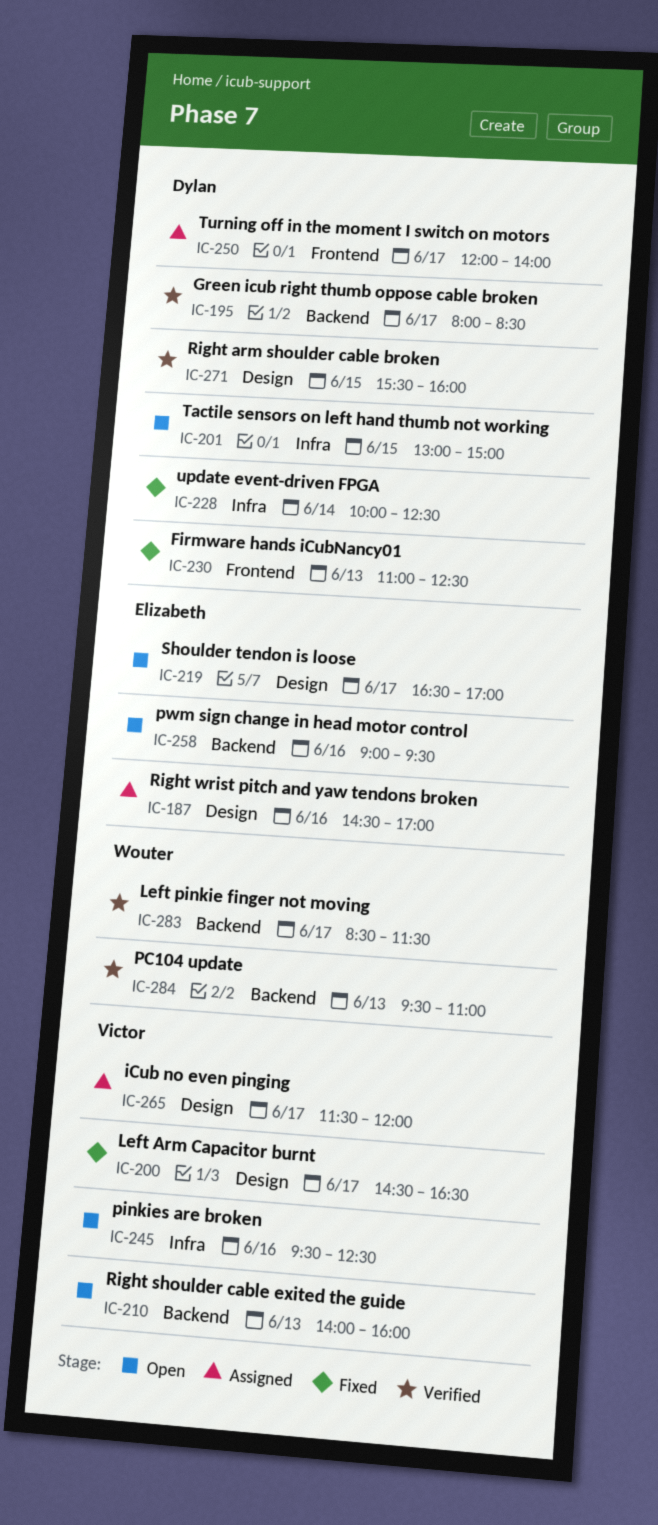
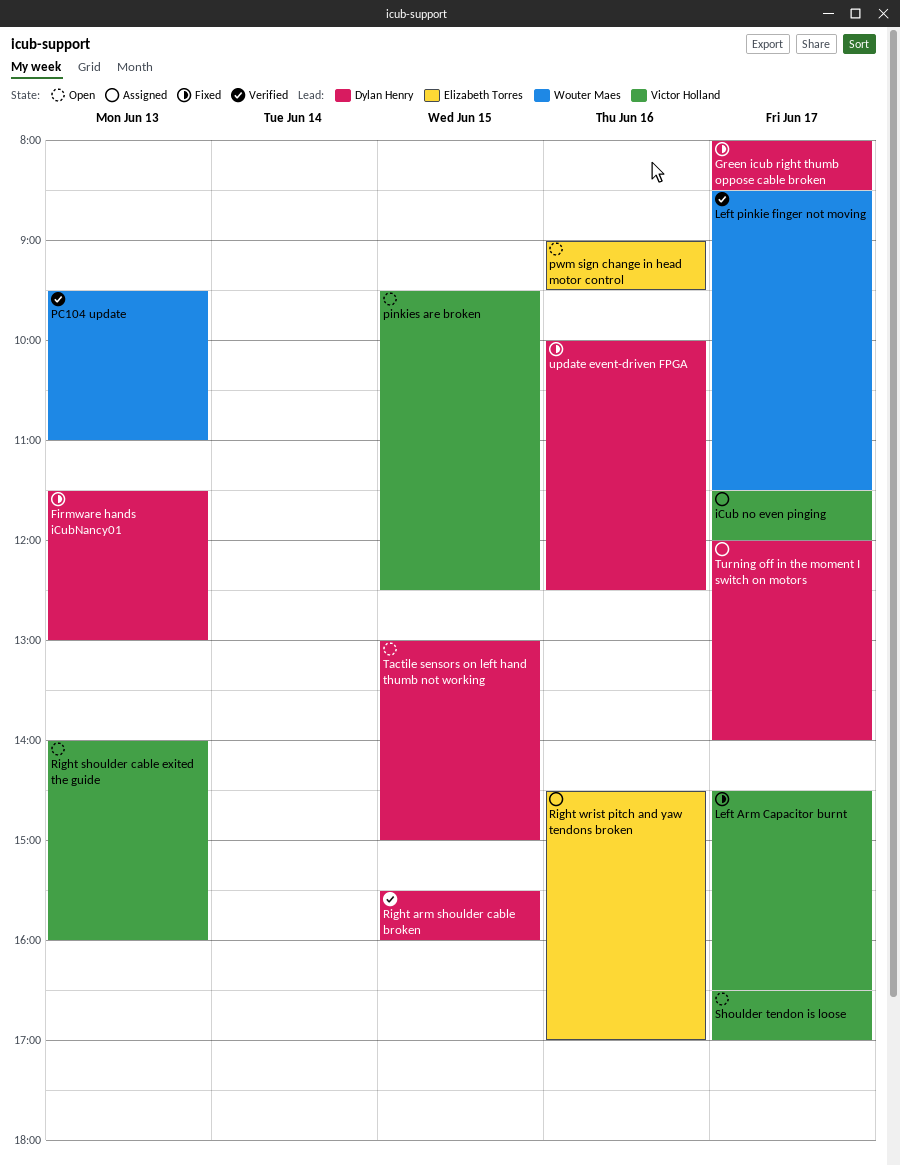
Firmware hands iCubNancy01, begins: 11:00 -> 11:30
Firmware hands iCubNancy01, ends: 12:30 -> 13:00
Green icub right thumb oppose cable broken, status: Verified -> Fixed
pinkies are broken, day: Jun 16 -> Jun 15
Shoulder tendon is loose, owner: Elizabeth Torres -> Victor Holland
update event-driven FPGA, day: Jun 14 -> Jun 16

